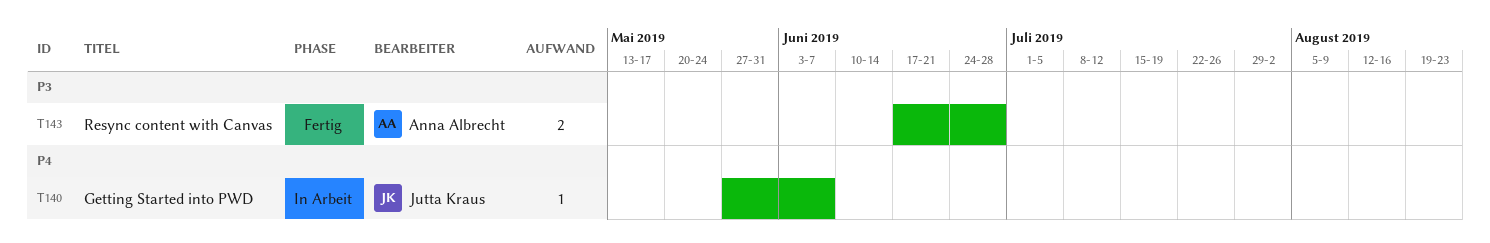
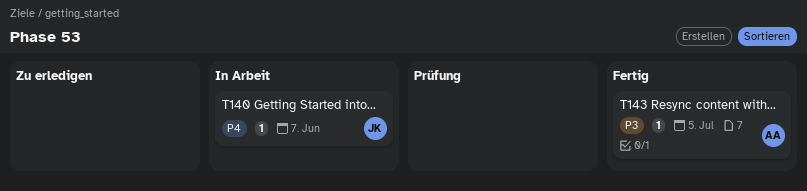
T143, estimate: 2 -> 1
T143, due: Jun 28 -> Jul 5

